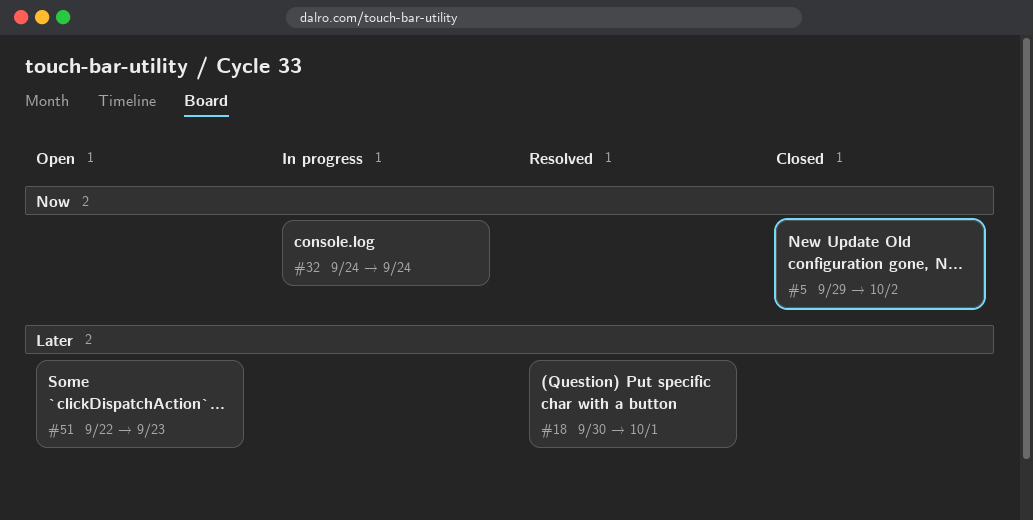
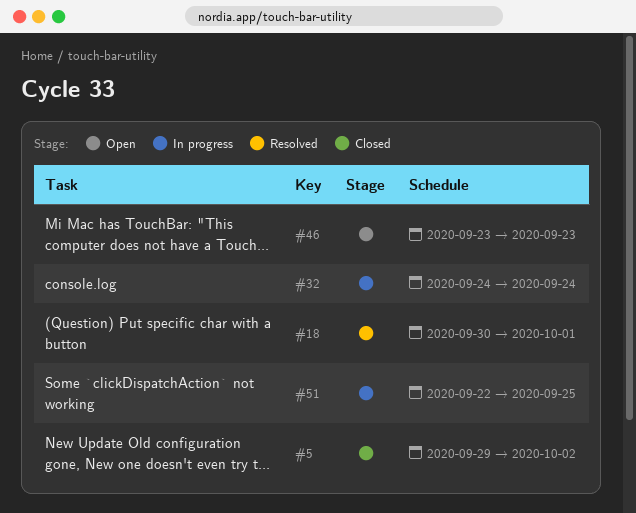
#46: none -> present
#51, status: Open -> In progress
#51, due: Sep 23 -> Sep 25

